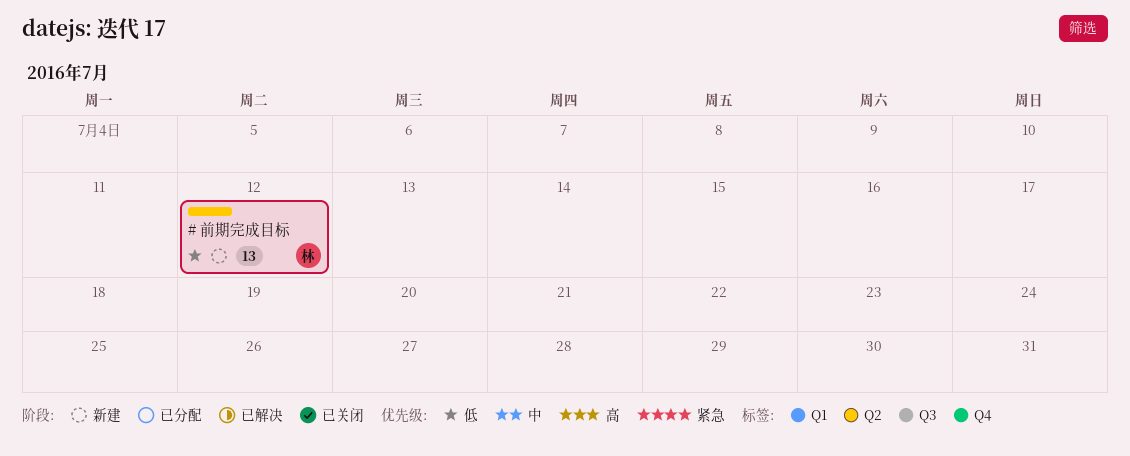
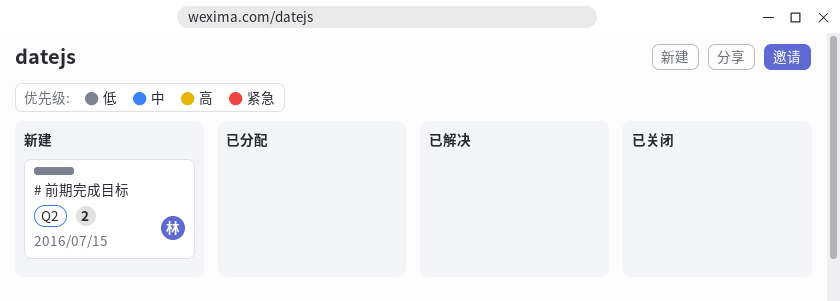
# 前期完成目标, estimate: 13 -> 2
# 前期完成目标, due: Jul 12 -> Jul 15

